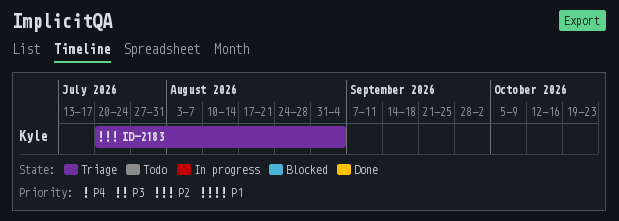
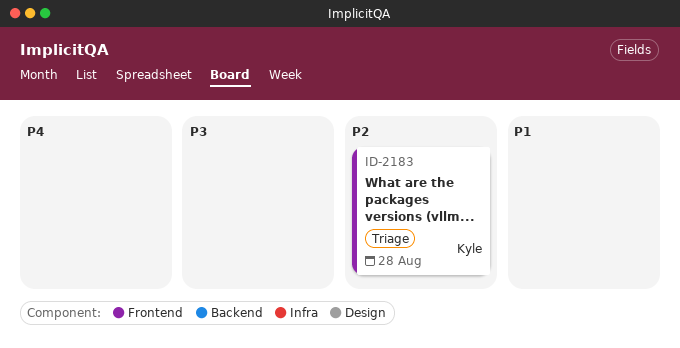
ID-2183, due: Sep 4 -> Aug 28

